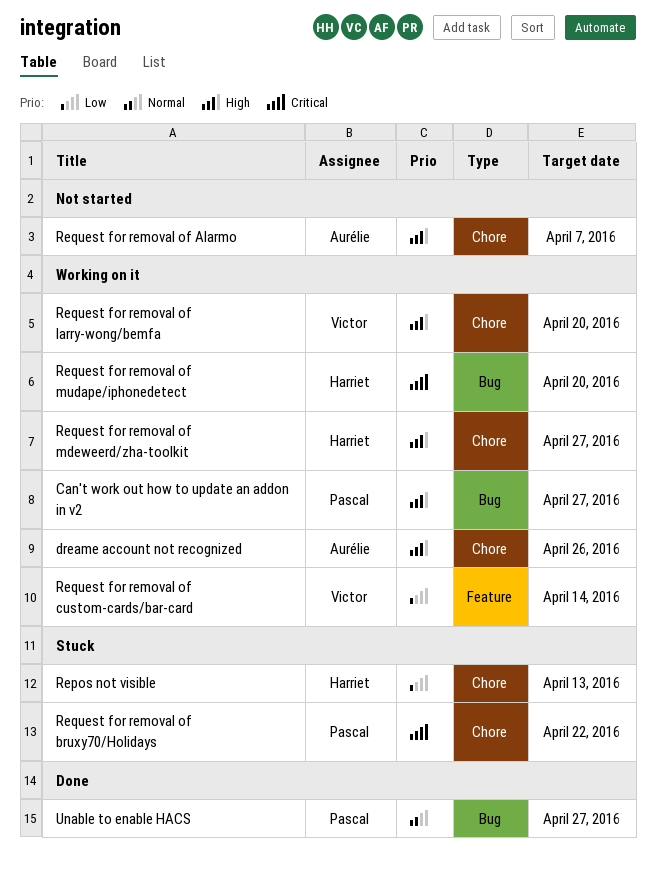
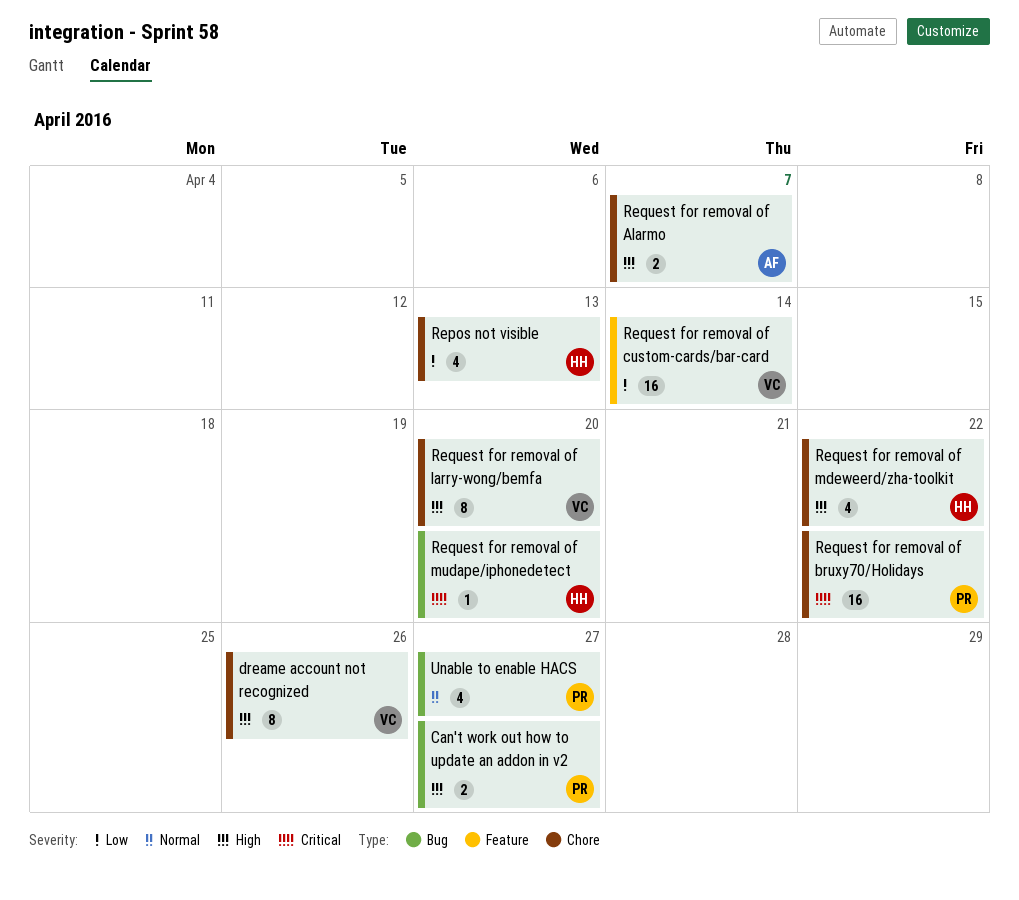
dreame account not recognized, owner: Aurélie -> Victor
Request for removal of mdeweerd/zha-toolkit, due: Apr 27 -> Apr 22

